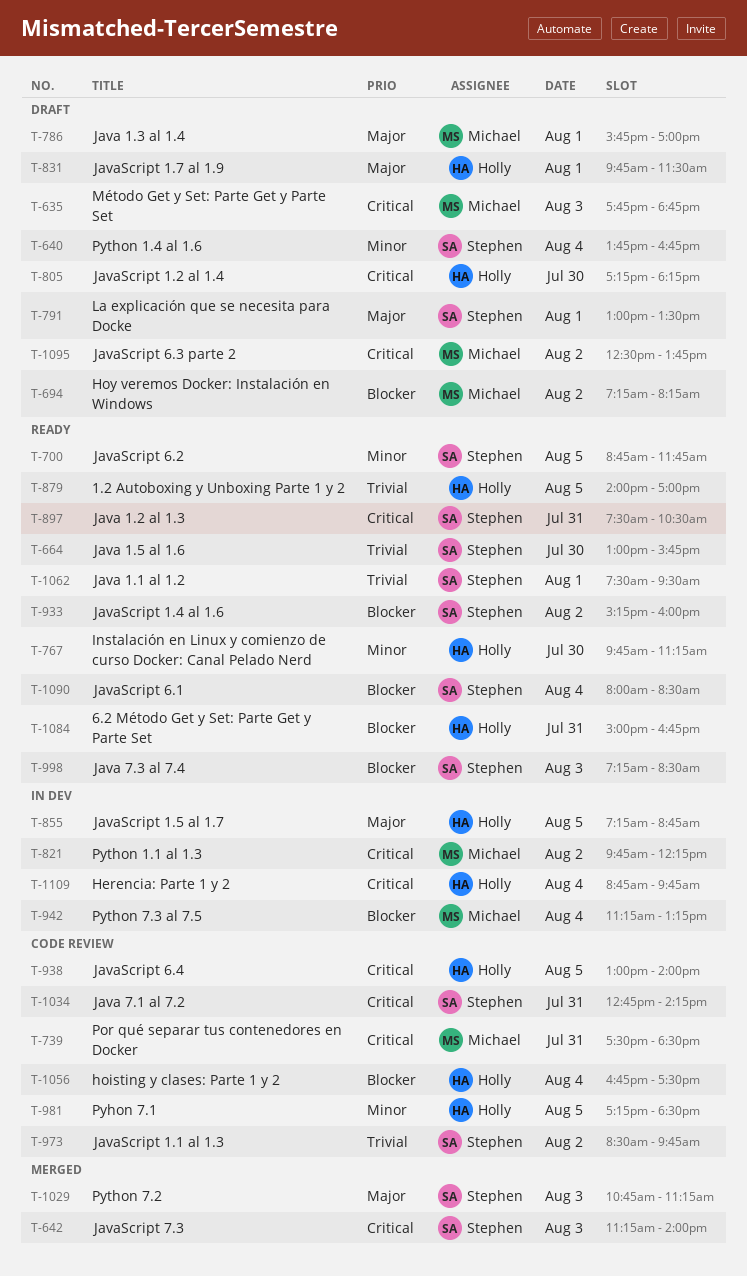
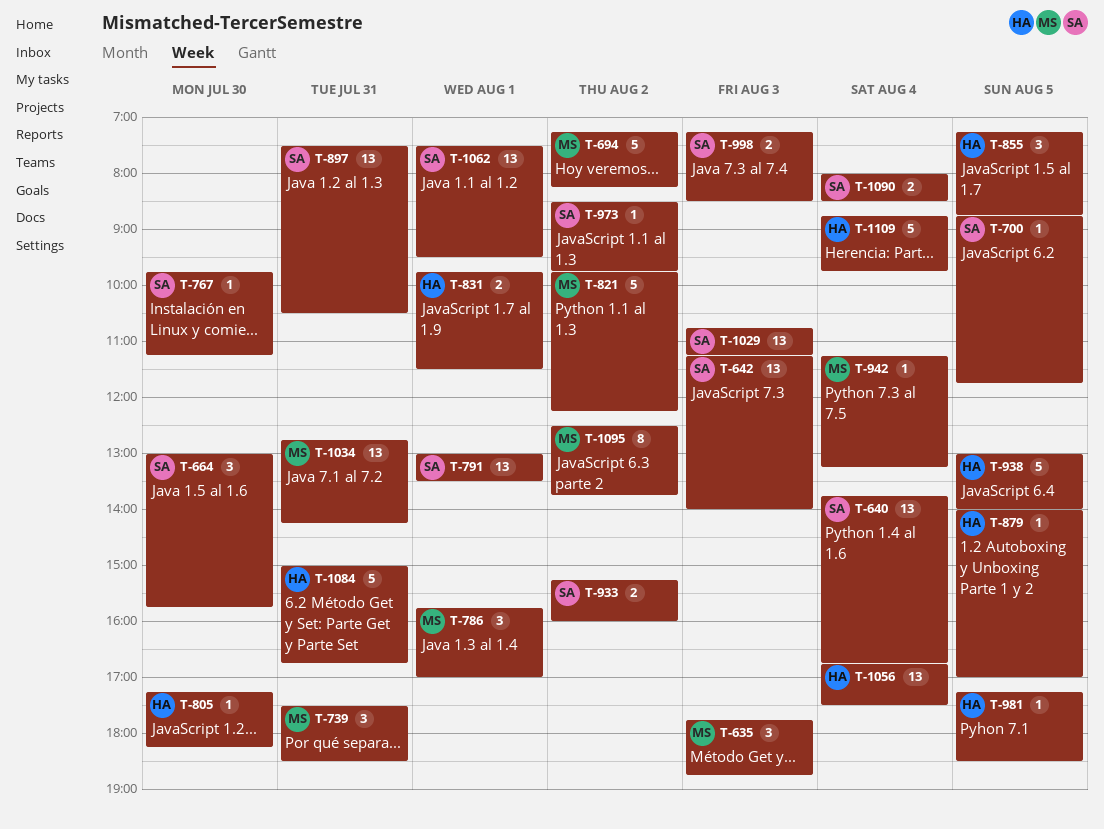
T-767, owner: Holly -> Stephen
T-1034, owner: Stephen -> Michael

